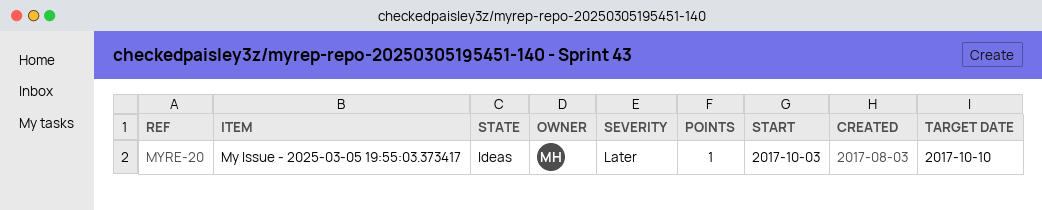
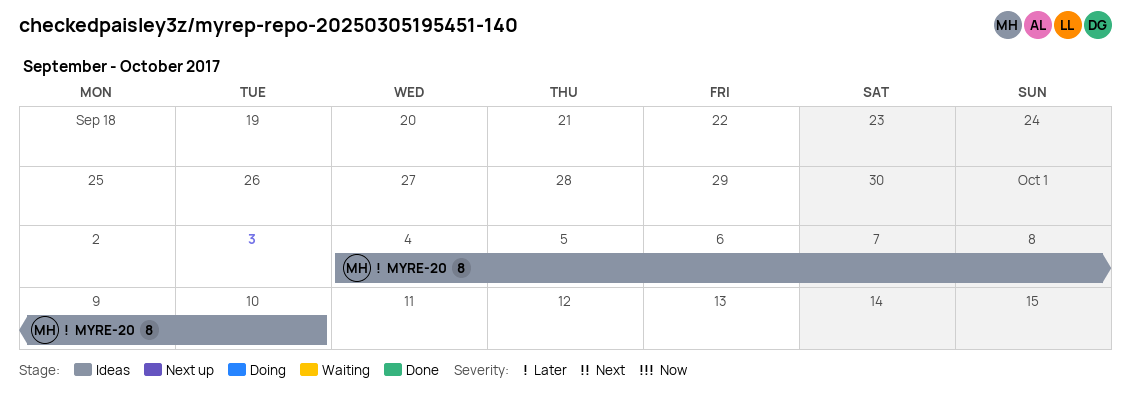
MYRE-20, estimate: 1 -> 8
MYRE-20, start: Oct 3 -> Oct 4

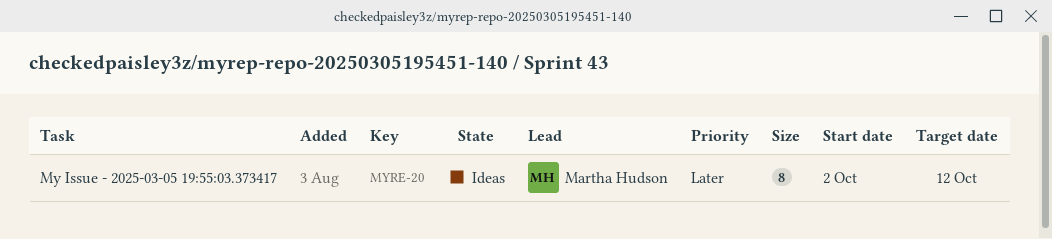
MYRE-20, start: Oct 4 -> Oct 2
MYRE-20, due: Oct 10 -> Oct 12

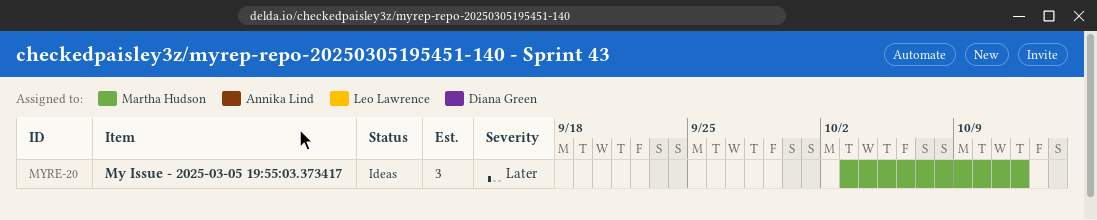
MYRE-20, estimate: 8 -> 3
MYRE-20, start: Oct 2 -> Oct 3

